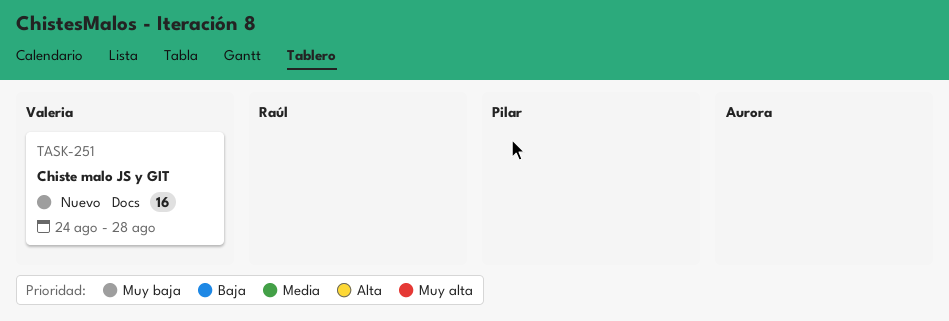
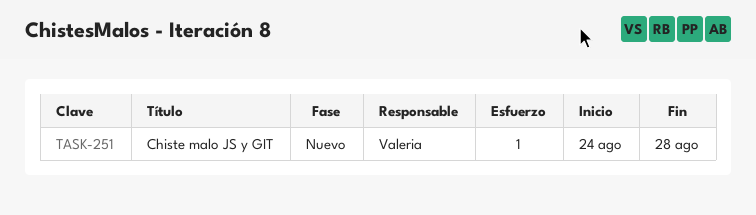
TASK-251, estimate: 16 -> 1

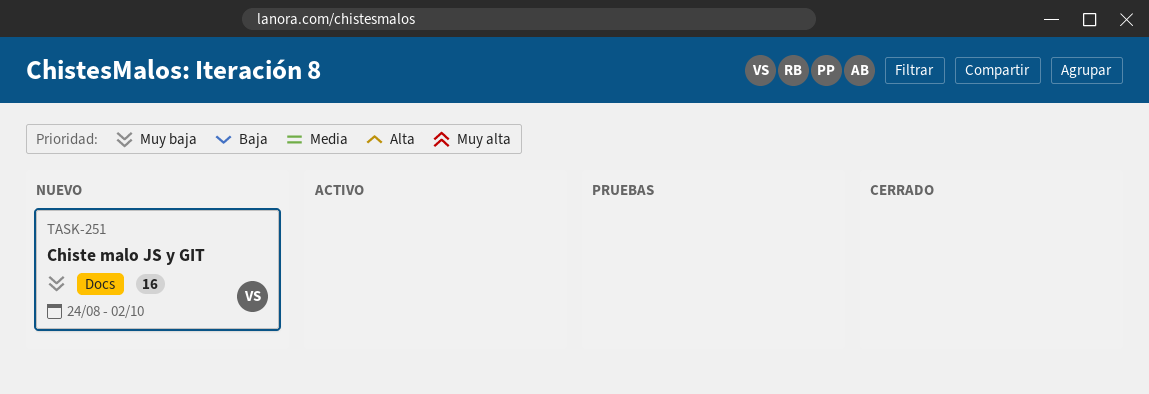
TASK-251, estimate: 1 -> 16
TASK-251, due: Aug 28 -> Oct 2

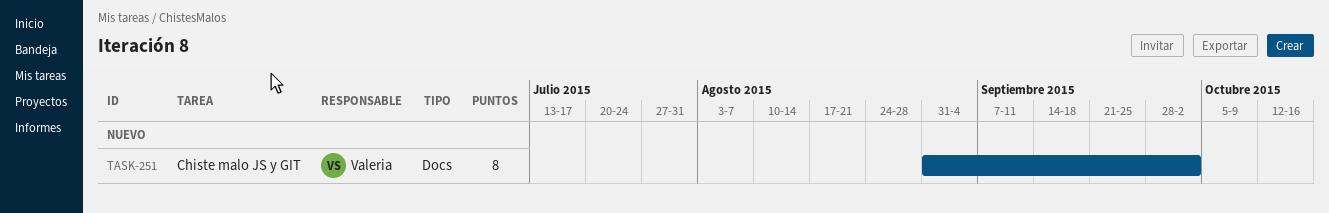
TASK-251, estimate: 16 -> 8
TASK-251, start: Aug 24 -> Aug 31

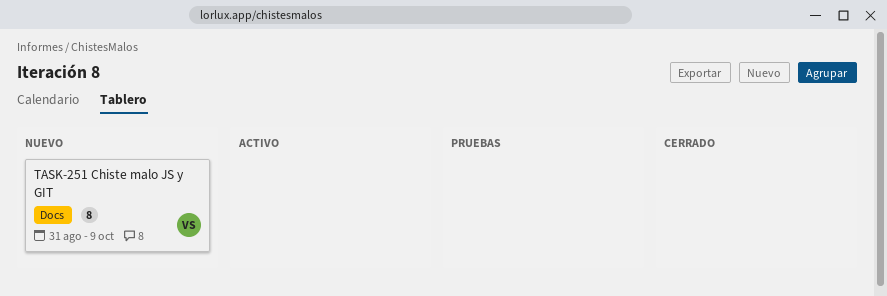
TASK-251, due: Oct 2 -> Oct 9

